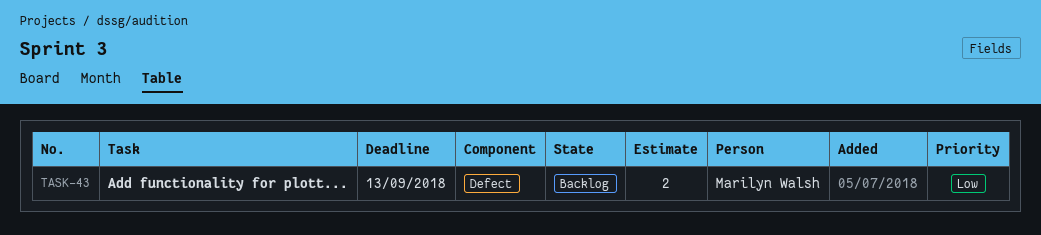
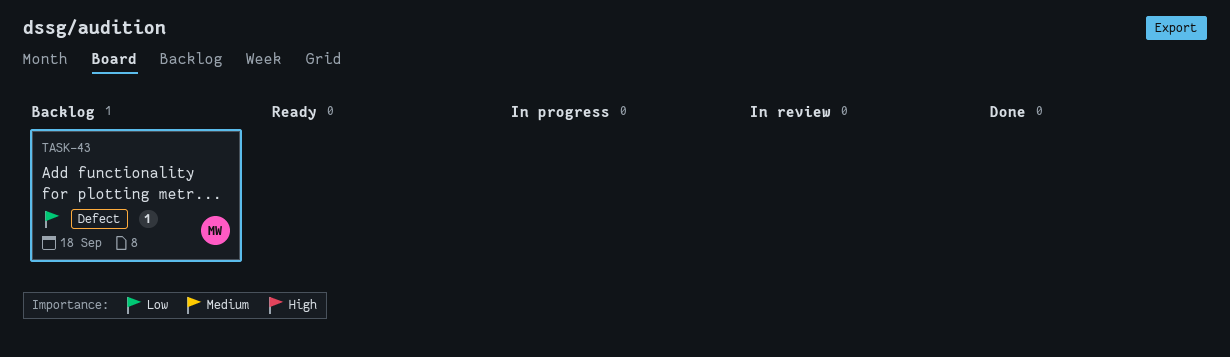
TASK-43, estimate: 2 -> 1
TASK-43, due: Sep 13 -> Sep 18

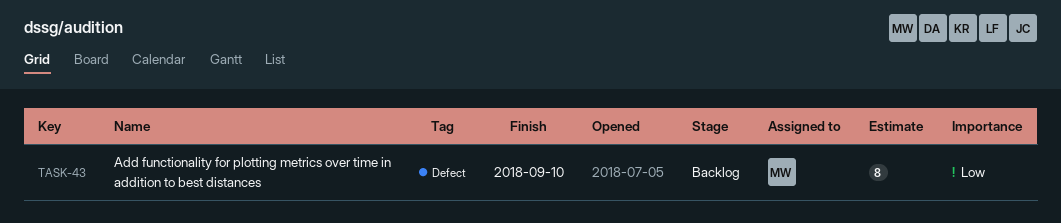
TASK-43, estimate: 1 -> 8
TASK-43, due: Sep 18 -> Sep 10

